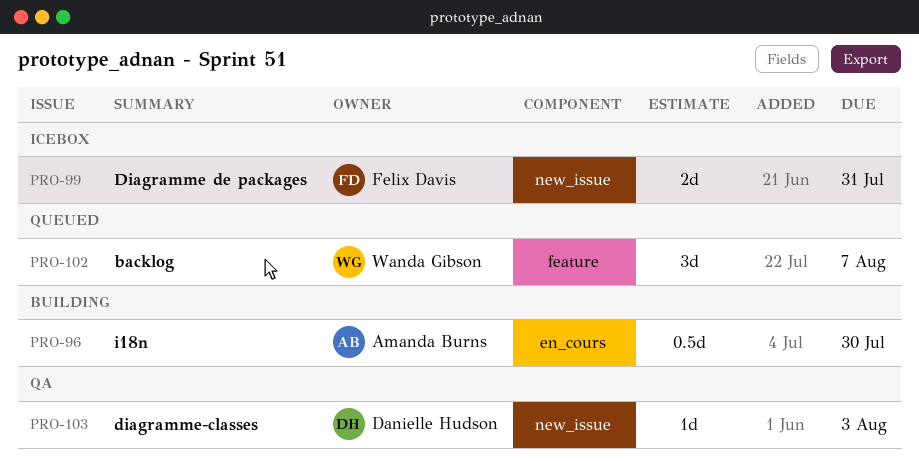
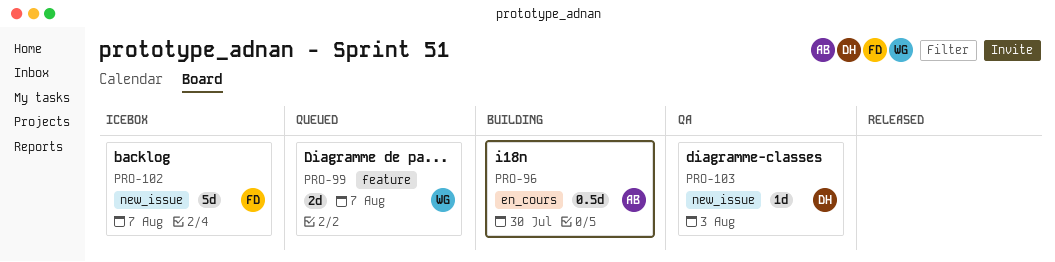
PRO-99, status: Icebox -> Queued
PRO-99, owner: Felix Davis -> Wanda Gibson
PRO-99, label: new_issue -> feature
PRO-99, due: Jul 31 -> Aug 7
PRO-102, status: Queued -> Icebox
PRO-102, owner: Wanda Gibson -> Felix Davis
PRO-102, label: feature -> new_issue
PRO-102, estimate: 3d -> 5d

